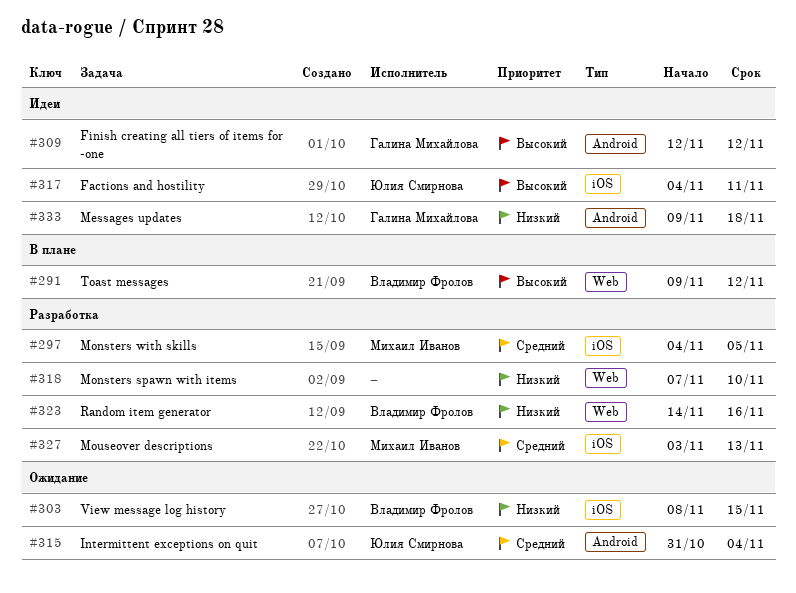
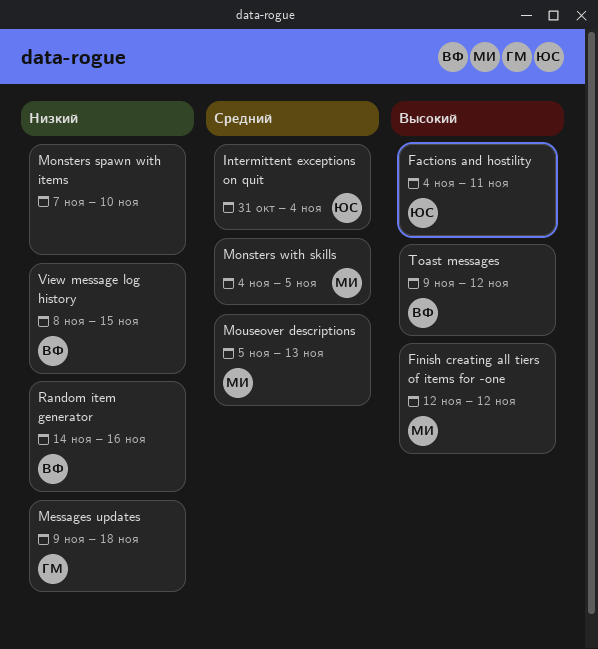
Finish creating all tiers of items for -one, owner: Галина Михайлова -> Михаил Иванов
Mouseover descriptions, start: Nov 3 -> Nov 5

